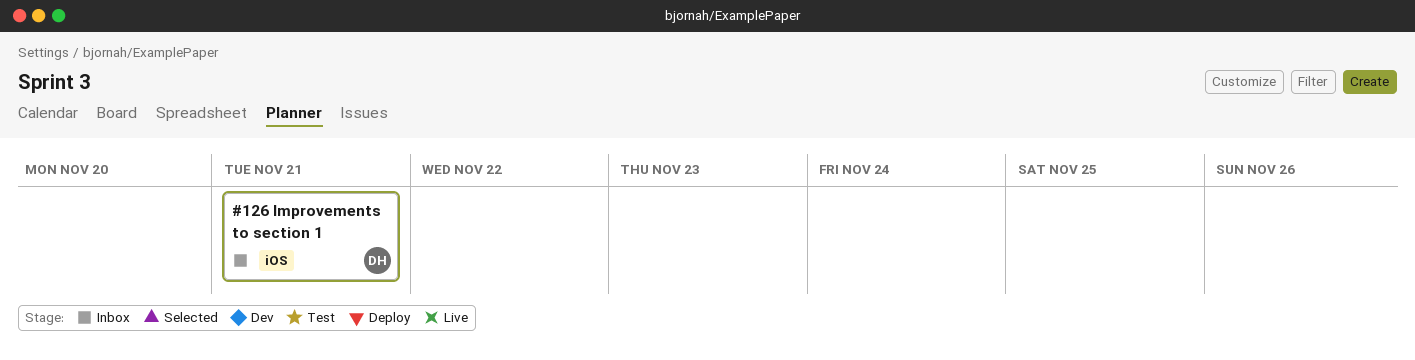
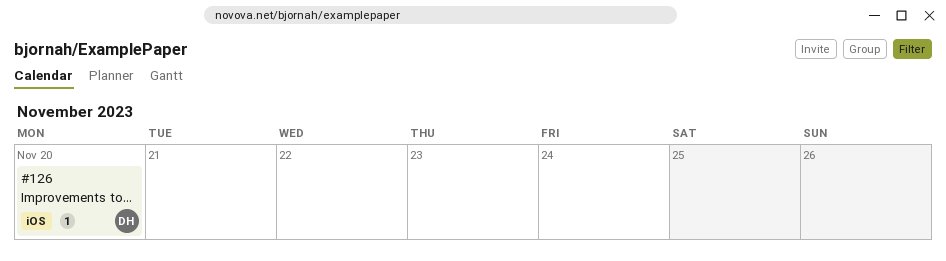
#126, due: Nov 21 -> Nov 20

